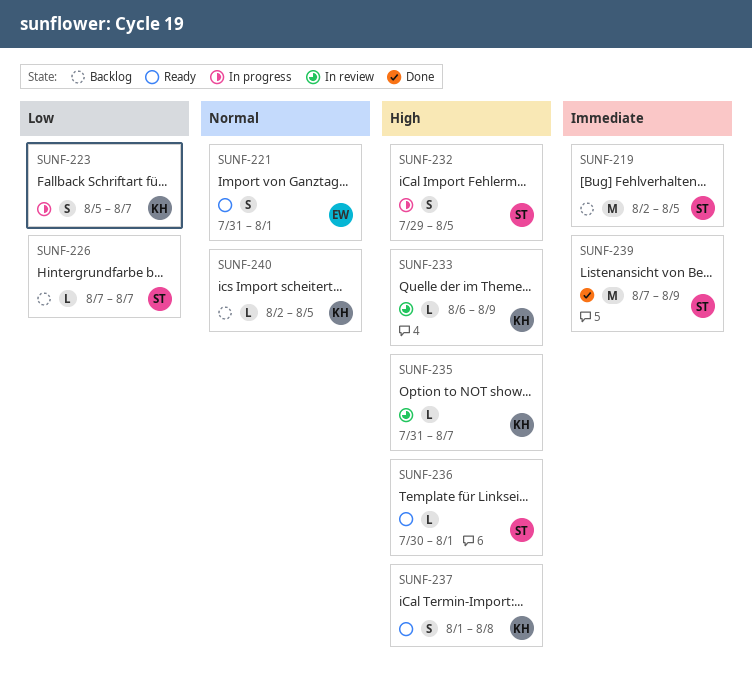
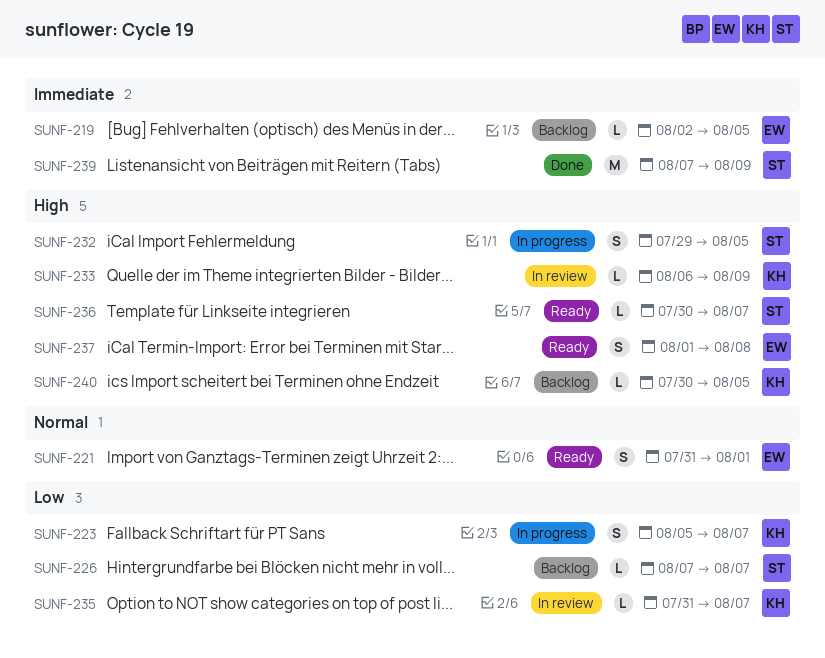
SUNF-219, owner: ST -> EW
SUNF-219, estimate: M -> L
SUNF-235, priority: High -> Low
SUNF-236, due: Aug 1 -> Aug 7
SUNF-237, owner: KH -> EW
SUNF-240, priority: Normal -> High
SUNF-240, start: Aug 2 -> Jul 30

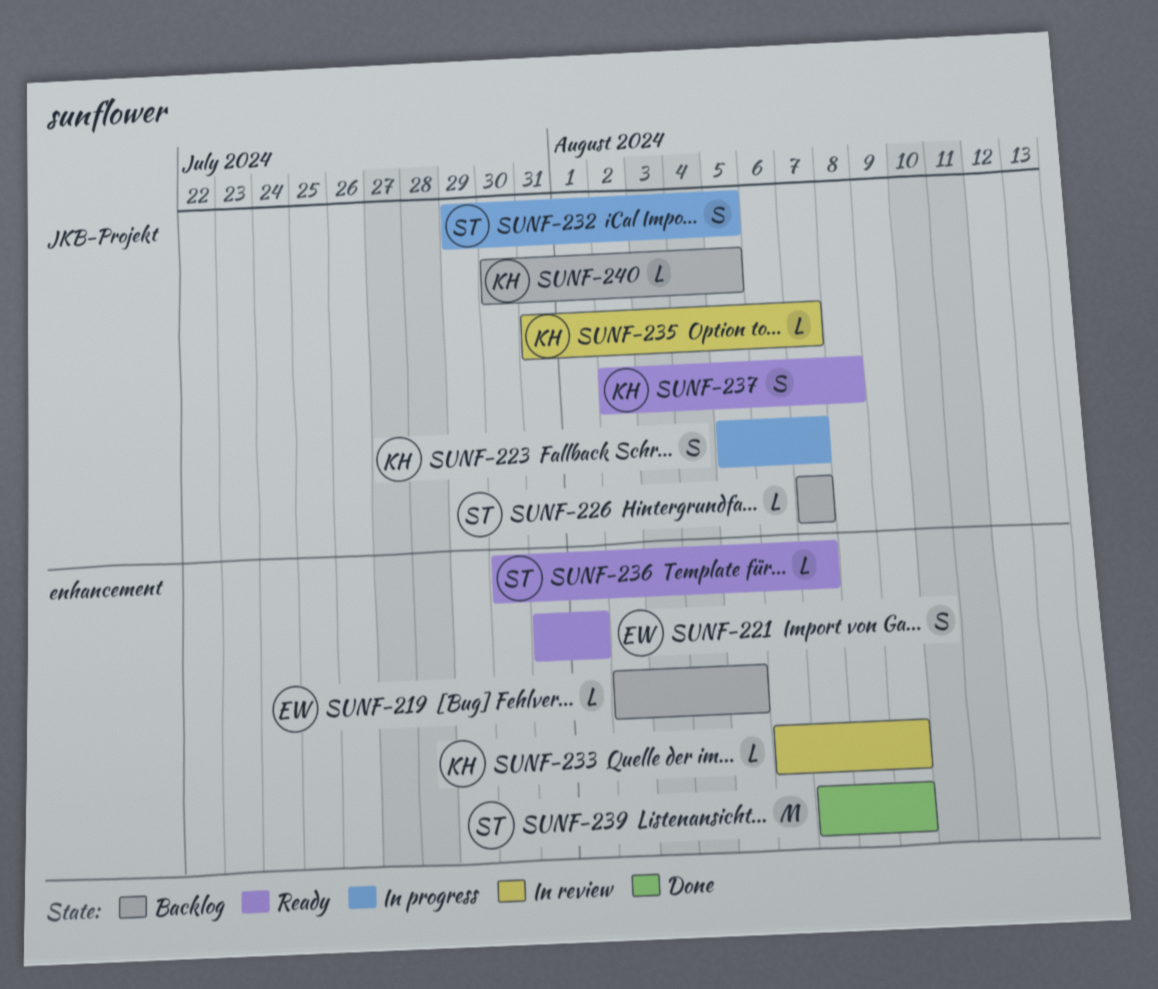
SUNF-237, owner: EW -> KH
SUNF-237, start: Aug 1 -> Aug 2

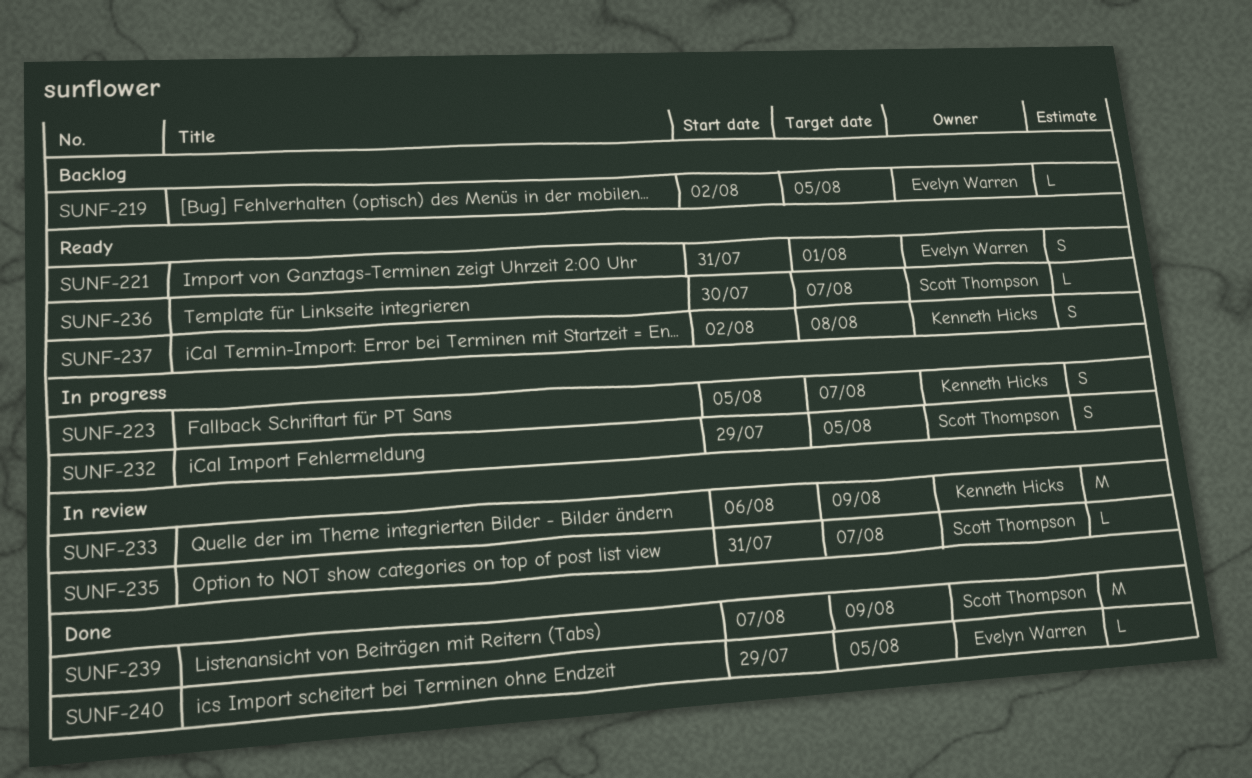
SUNF-226: present -> none
SUNF-233, estimate: L -> M
SUNF-235, owner: Kenneth Hicks -> Scott Thompson
SUNF-240, status: Backlog -> Done
SUNF-240, owner: Kenneth Hicks -> Evelyn Warren
SUNF-240, start: Jul 30 -> Jul 29

